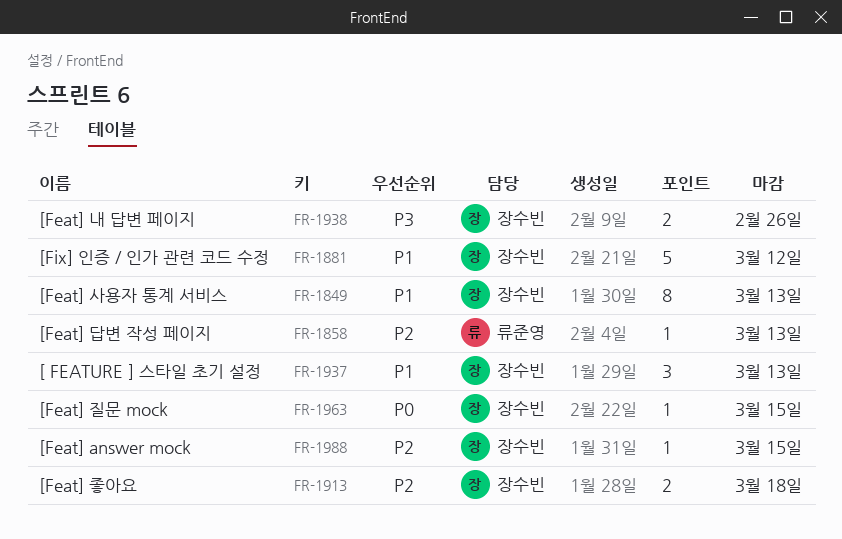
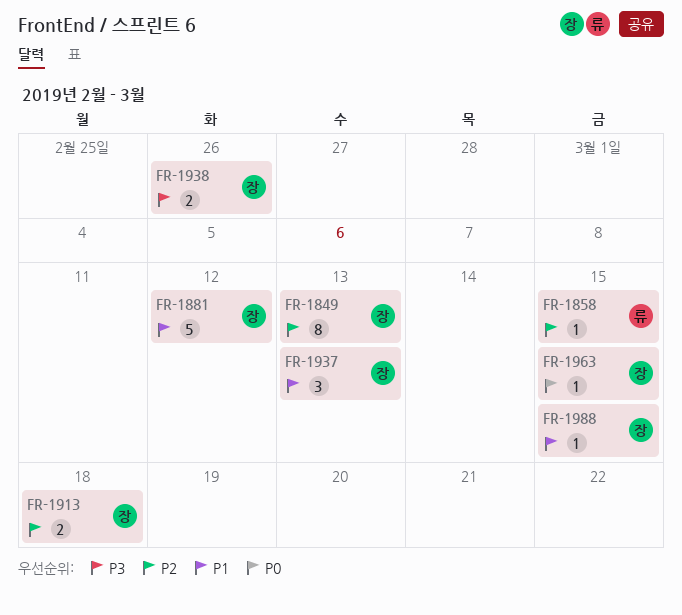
FR-1849, priority: P1 -> P2
FR-1858, due: Mar 13 -> Mar 15
FR-1988, priority: P2 -> P1

